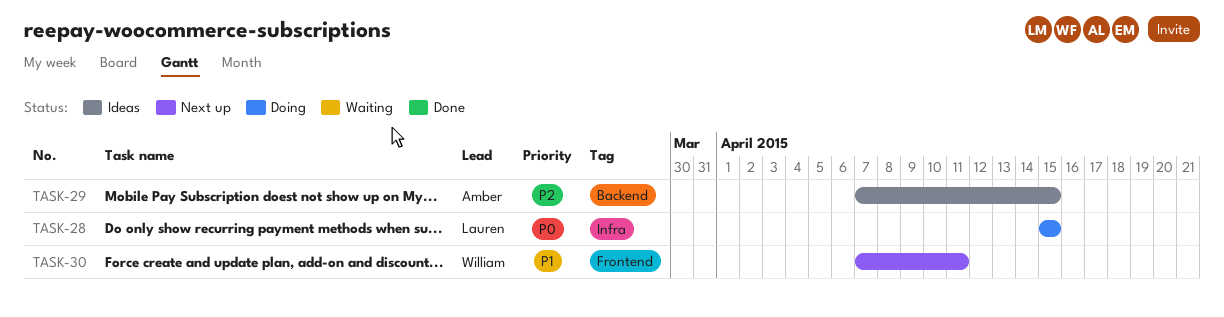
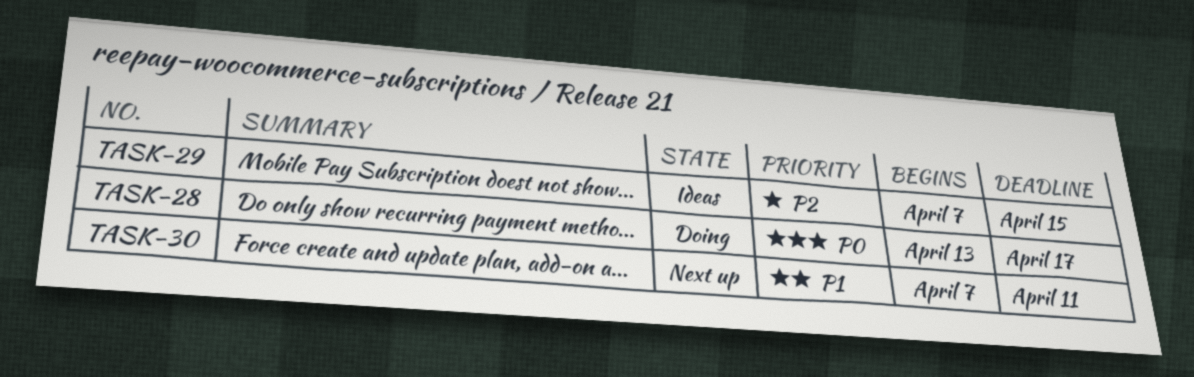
TASK-28, start: Apr 15 -> Apr 13
TASK-28, due: Apr 15 -> Apr 17

